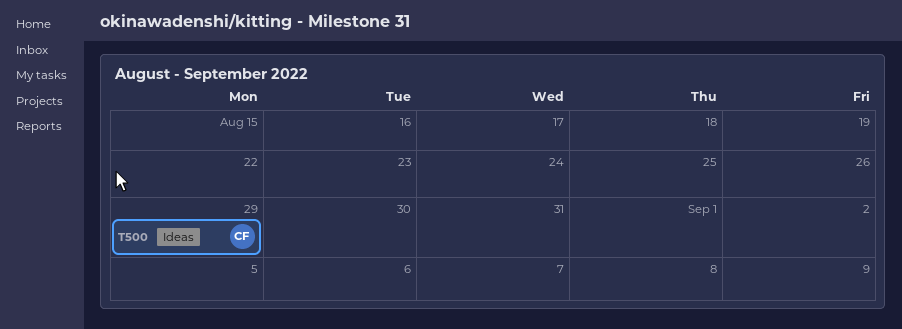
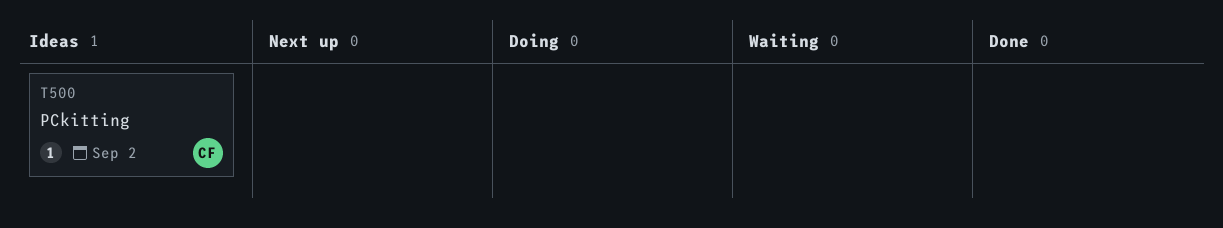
T500, due: Aug 29 -> Sep 2

